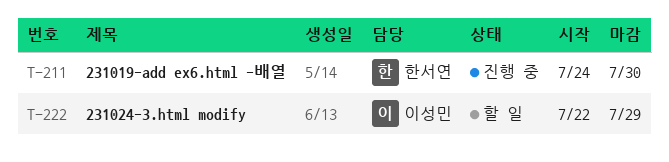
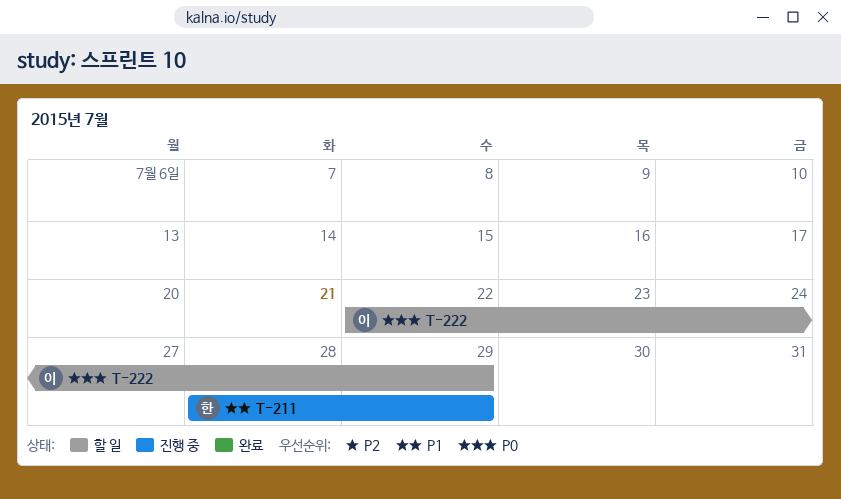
T-211, start: Jul 24 -> Jul 28
T-211, due: Jul 30 -> Jul 29

